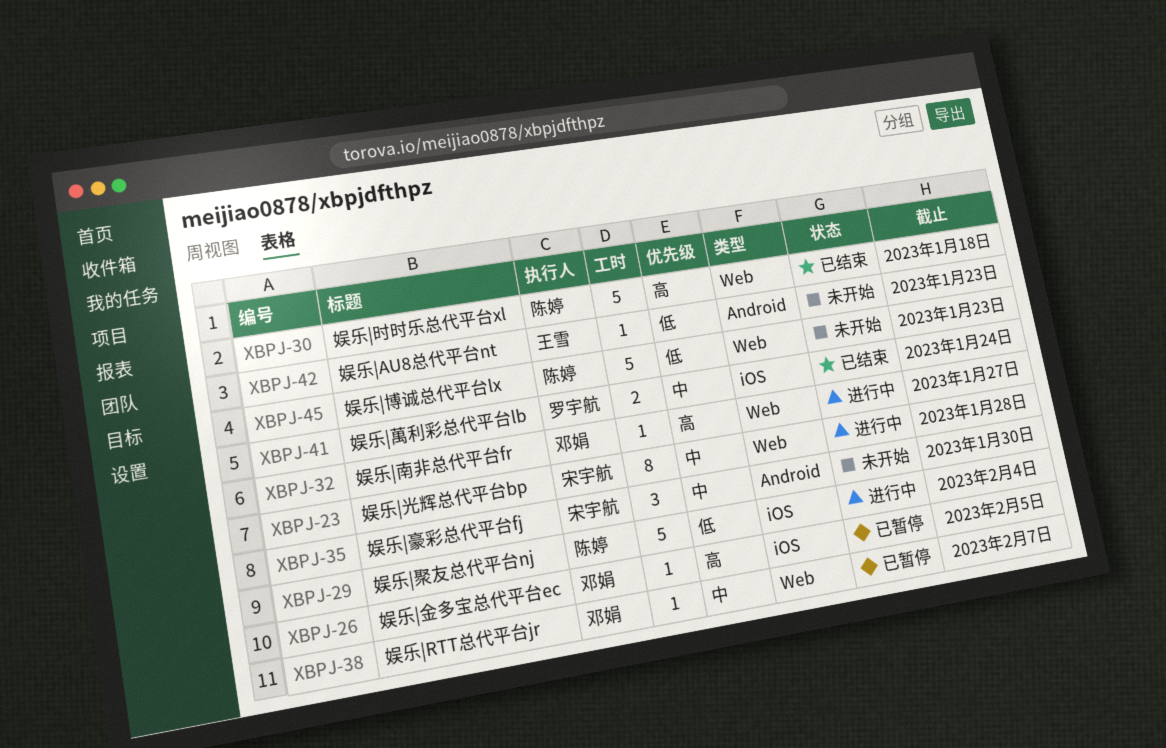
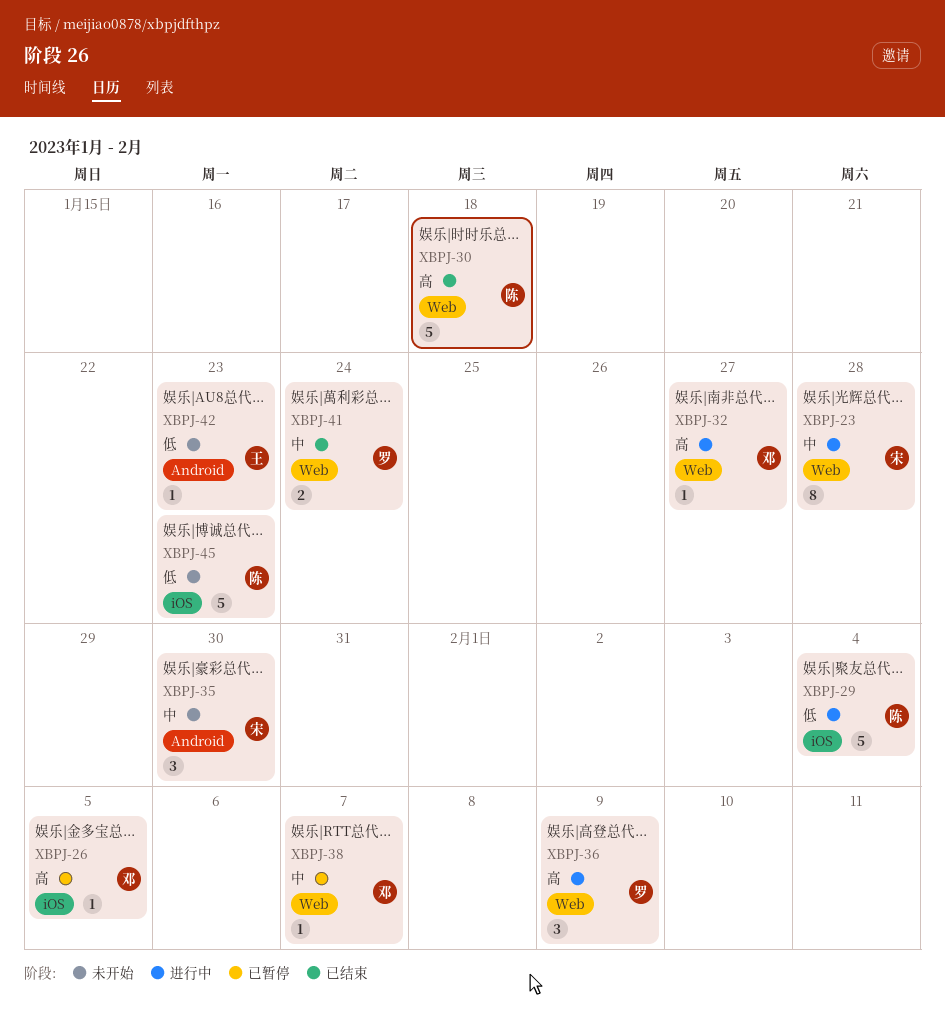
XBPJ-36: none -> present
XBPJ-41, label: iOS -> Web
XBPJ-45, label: Web -> iOS

